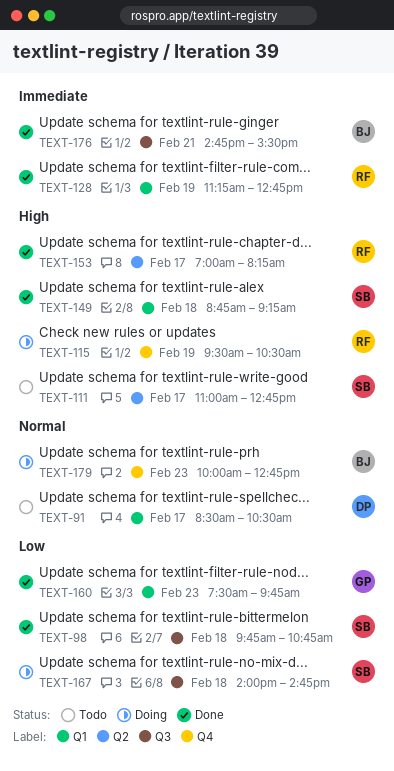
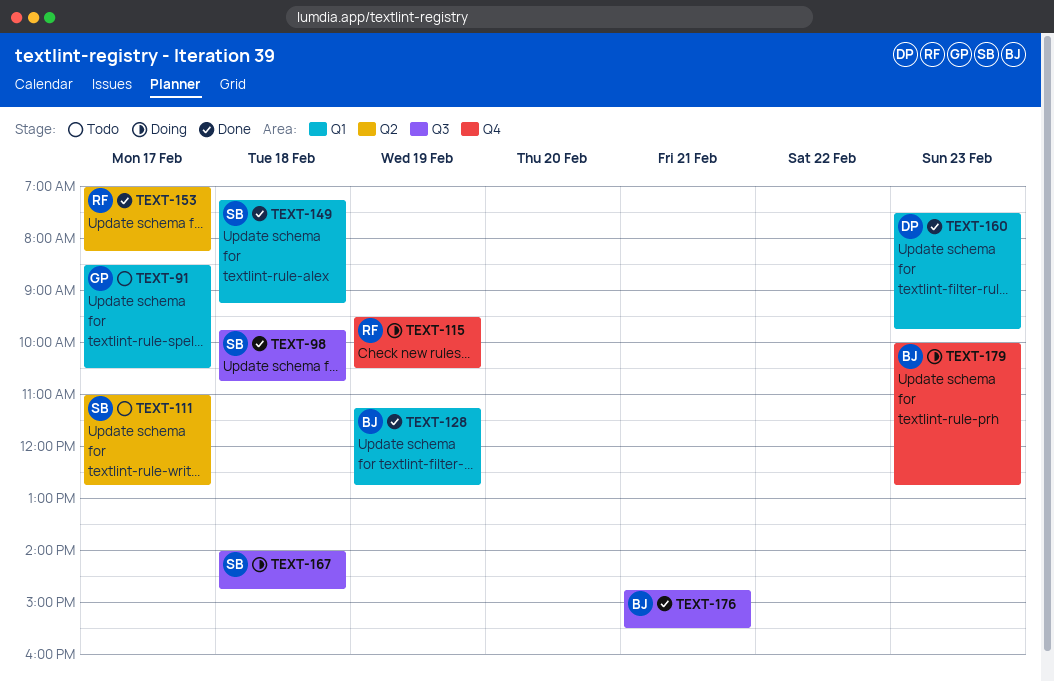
TEXT-91, owner: DP -> GP
TEXT-128, owner: RF -> BJ
TEXT-149, begins: 08:45 -> 07:15
TEXT-160, owner: GP -> DP

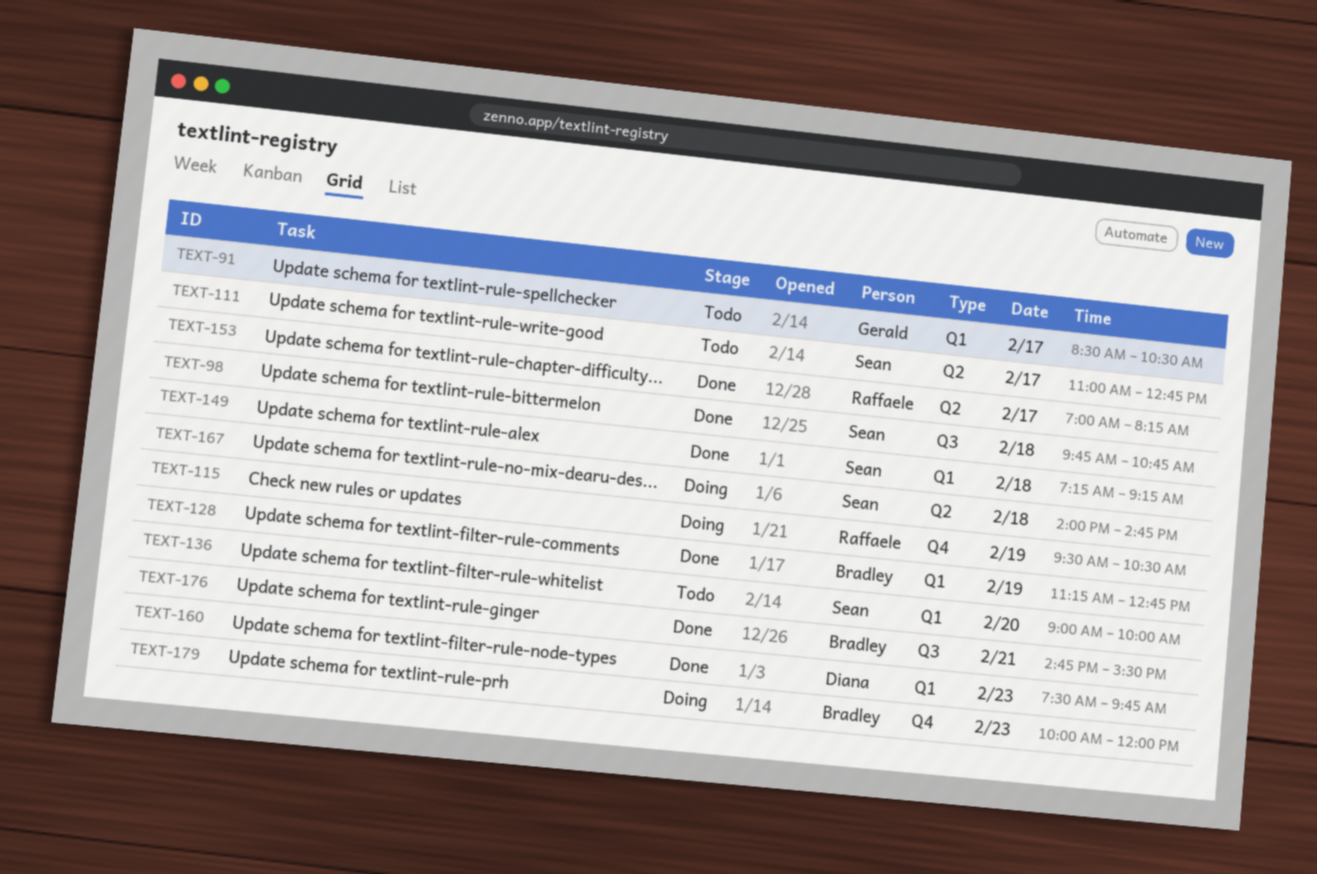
TEXT-136: none -> present
TEXT-167, label: Q3 -> Q2
TEXT-179, ends: 12:45 -> 12:00

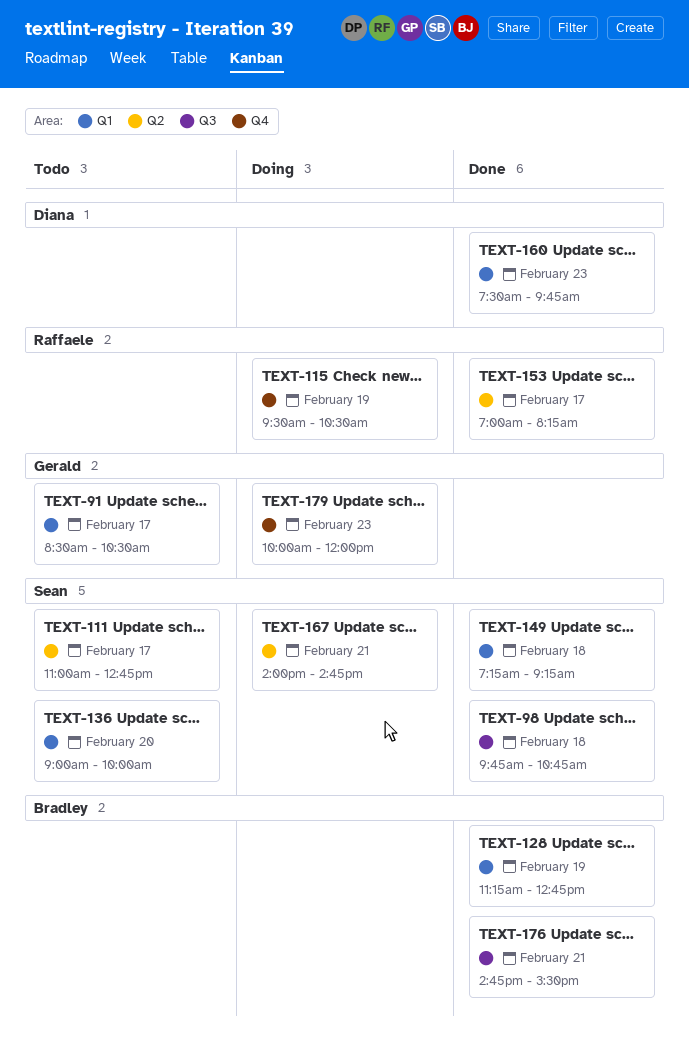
TEXT-167, day: Feb 18 -> Feb 21
TEXT-179, owner: Bradley -> Gerald

